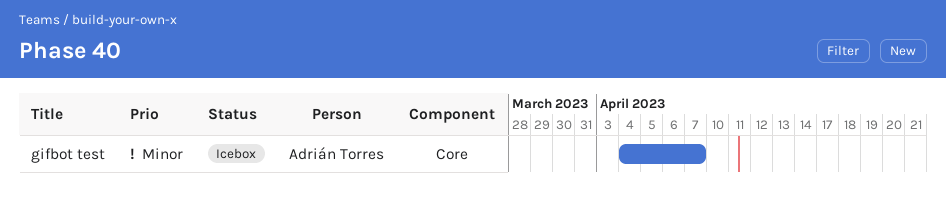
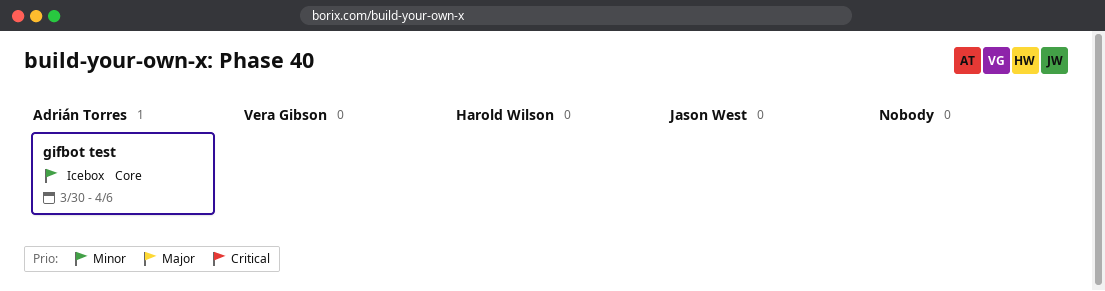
gifbot test, start: Apr 4 -> Mar 30
gifbot test, due: Apr 7 -> Apr 6

